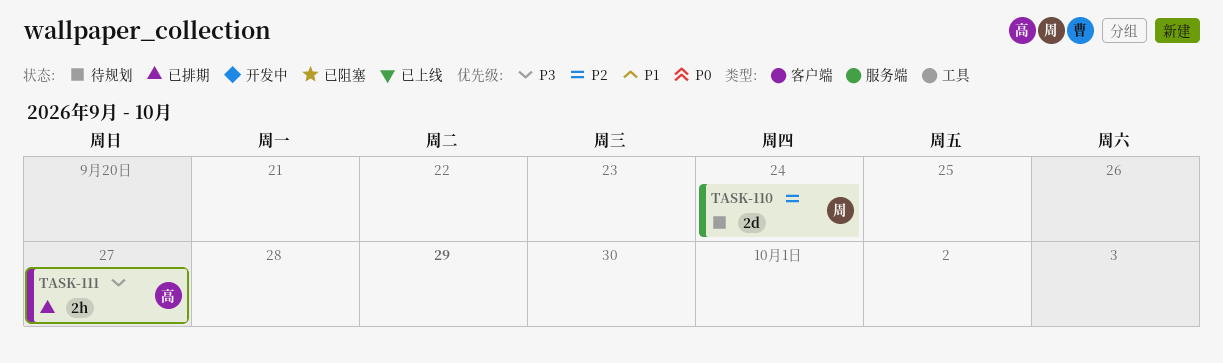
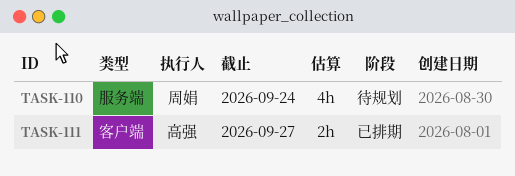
TASK-110, estimate: 2d -> 4h

